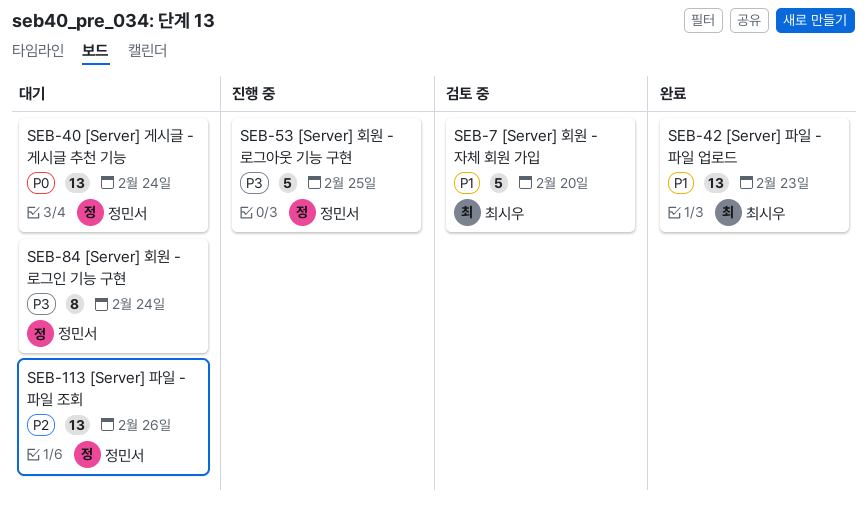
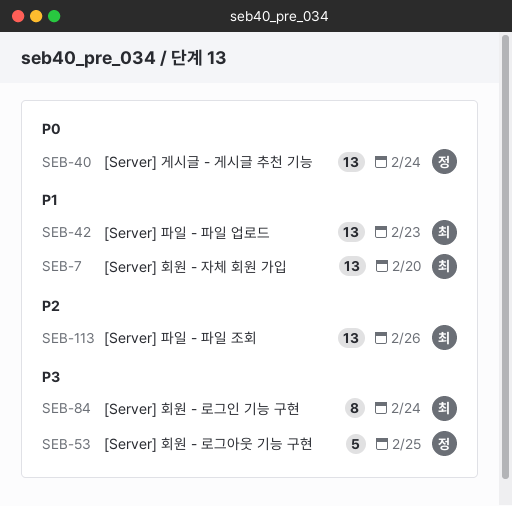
SEB-7, estimate: 5 -> 13
SEB-84, owner: 정민서 -> 최시우
SEB-113, owner: 정민서 -> 최시우

